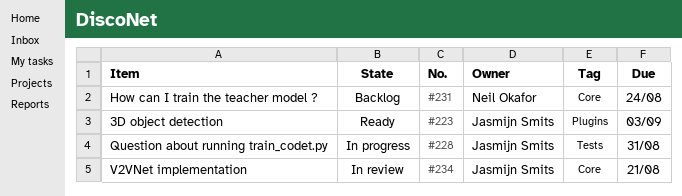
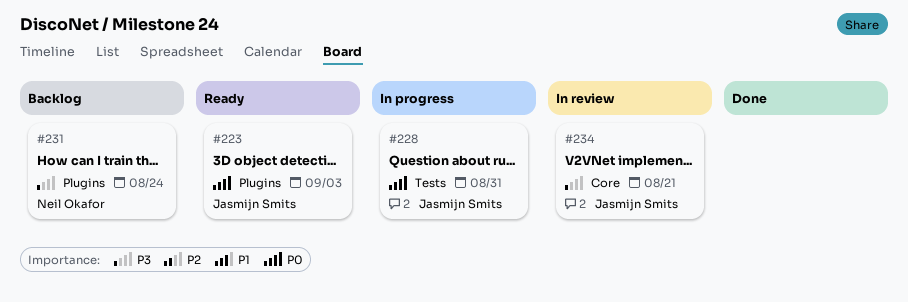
#231, label: Core -> Plugins

